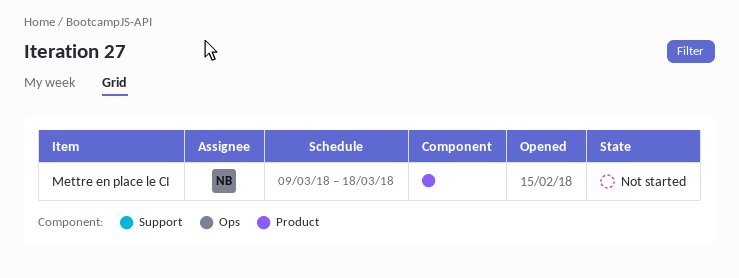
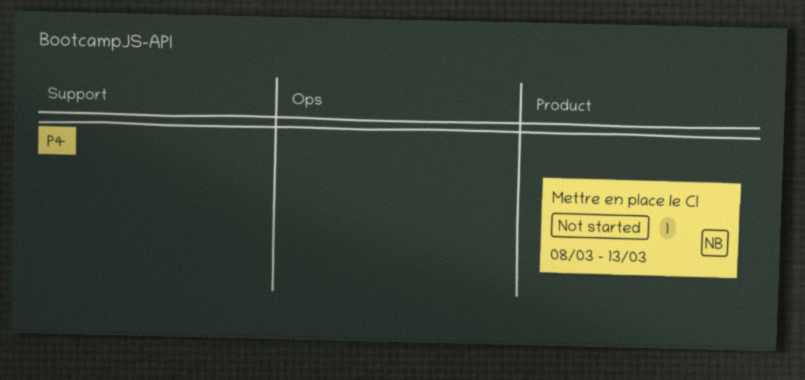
Mettre en place le CI, start: Mar 9 -> Mar 8
Mettre en place le CI, due: Mar 18 -> Mar 13

